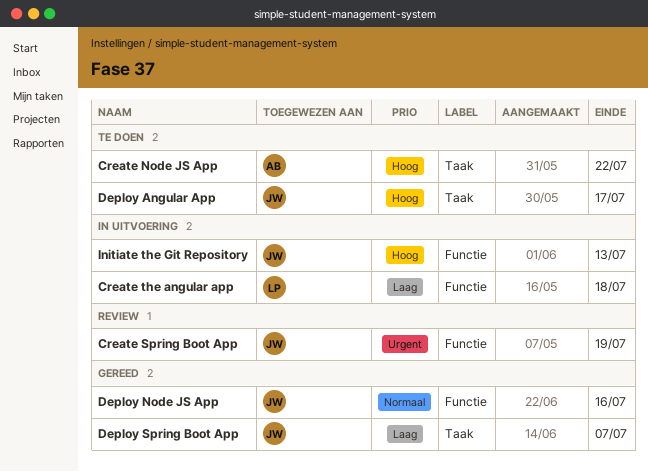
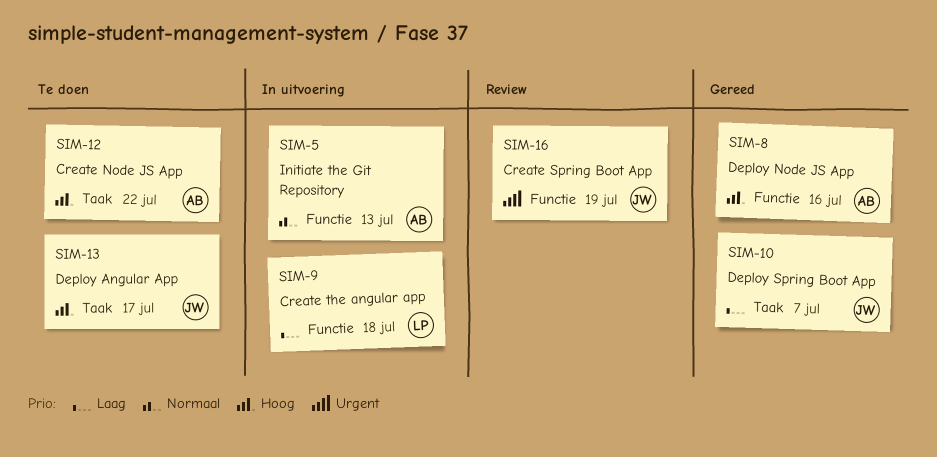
Deploy Node JS App, owner: JW -> AB
Deploy Node JS App, priority: Normaal -> Hoog
Initiate the Git Repository, owner: JW -> AB
Initiate the Git Repository, priority: Hoog -> Normaal

